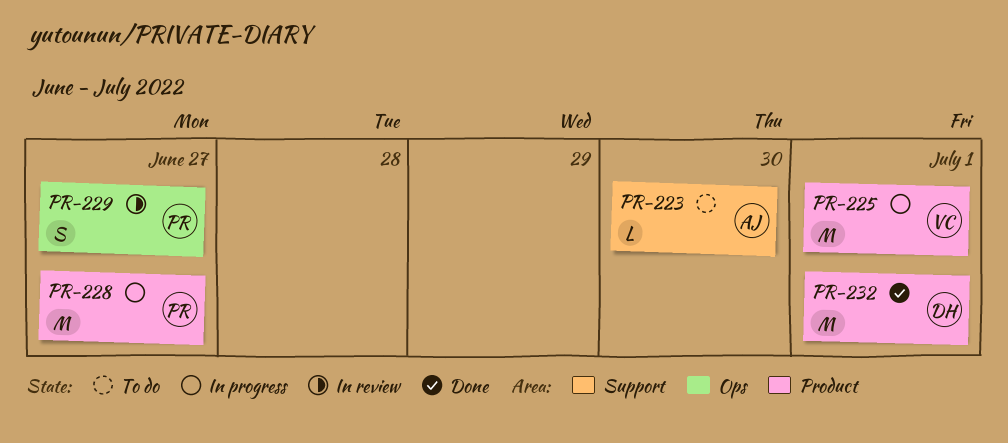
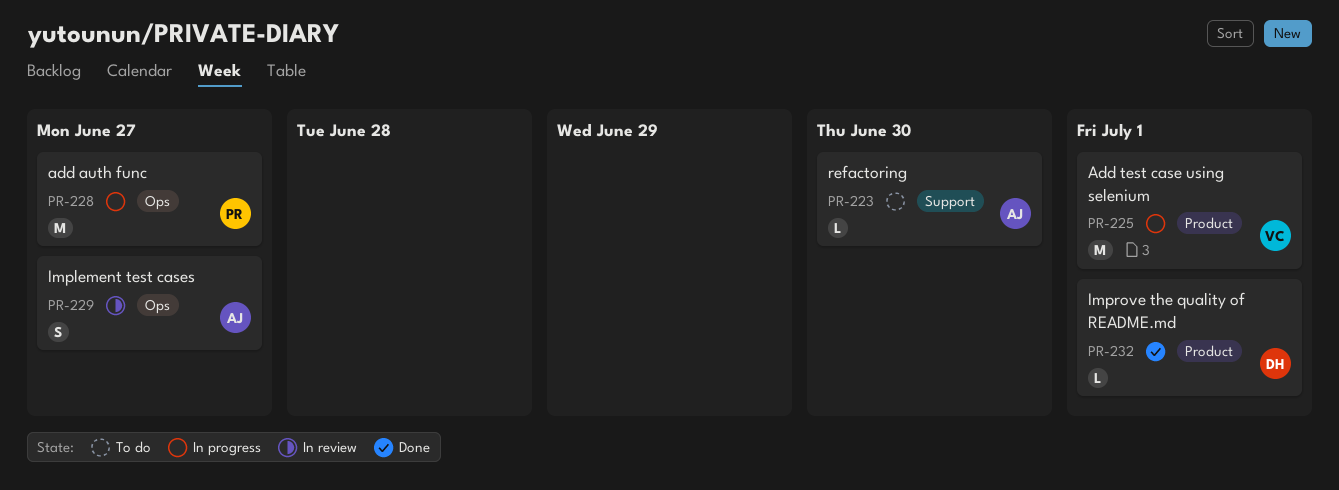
PR-228, label: Product -> Ops
PR-229, owner: PR -> AJ
PR-232, estimate: M -> L

